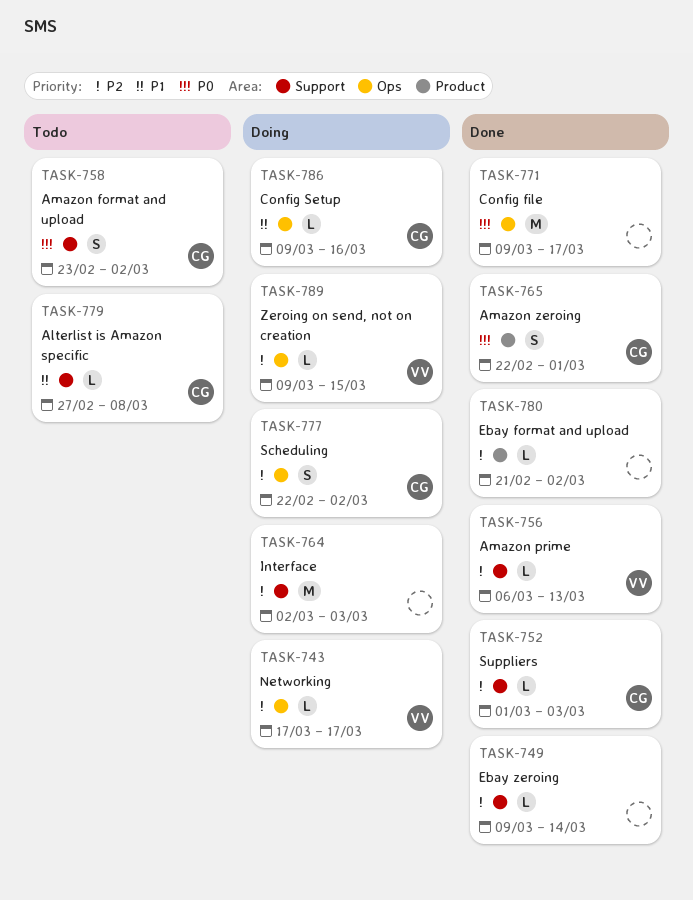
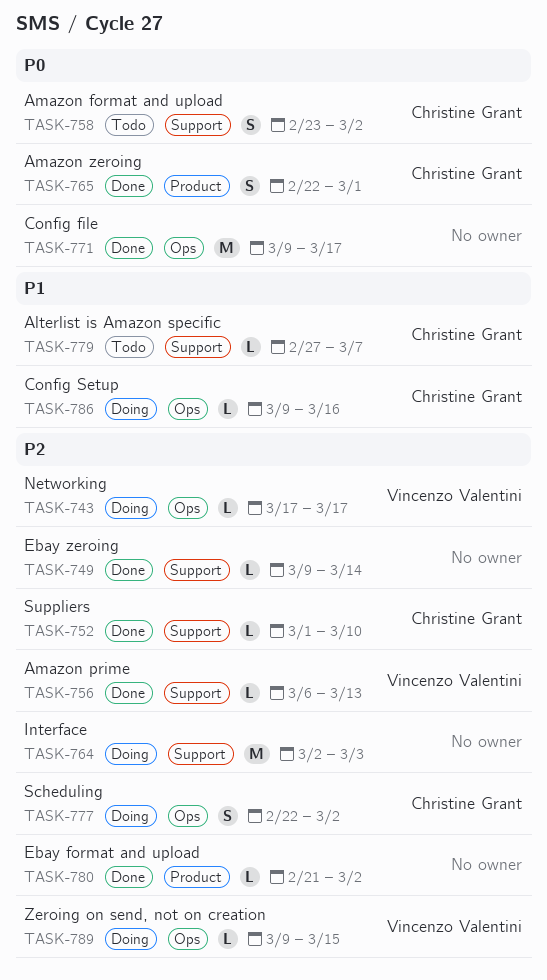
TASK-752, due: Mar 3 -> Mar 10
TASK-779, due: Mar 8 -> Mar 7

